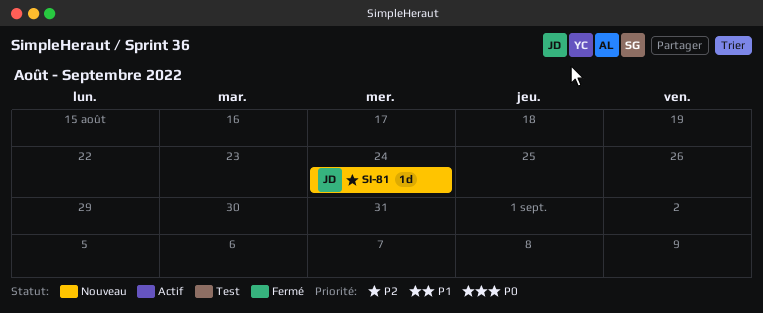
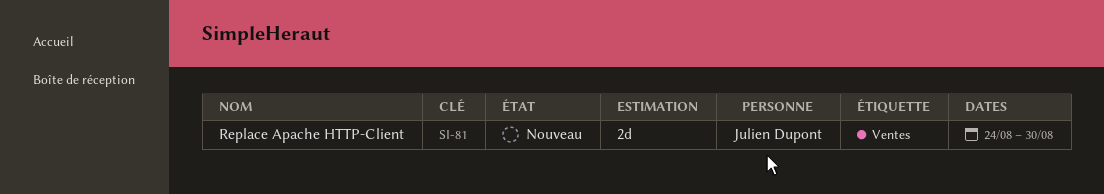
SI-81, estimate: 1d -> 2d
SI-81, due: Aug 24 -> Aug 30

